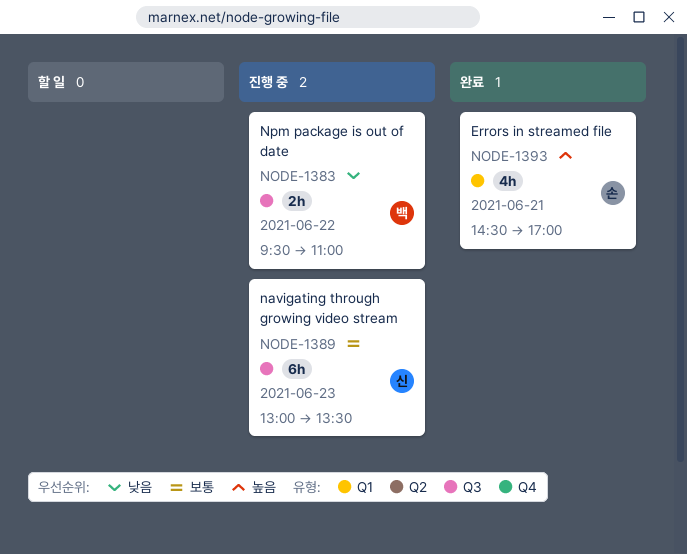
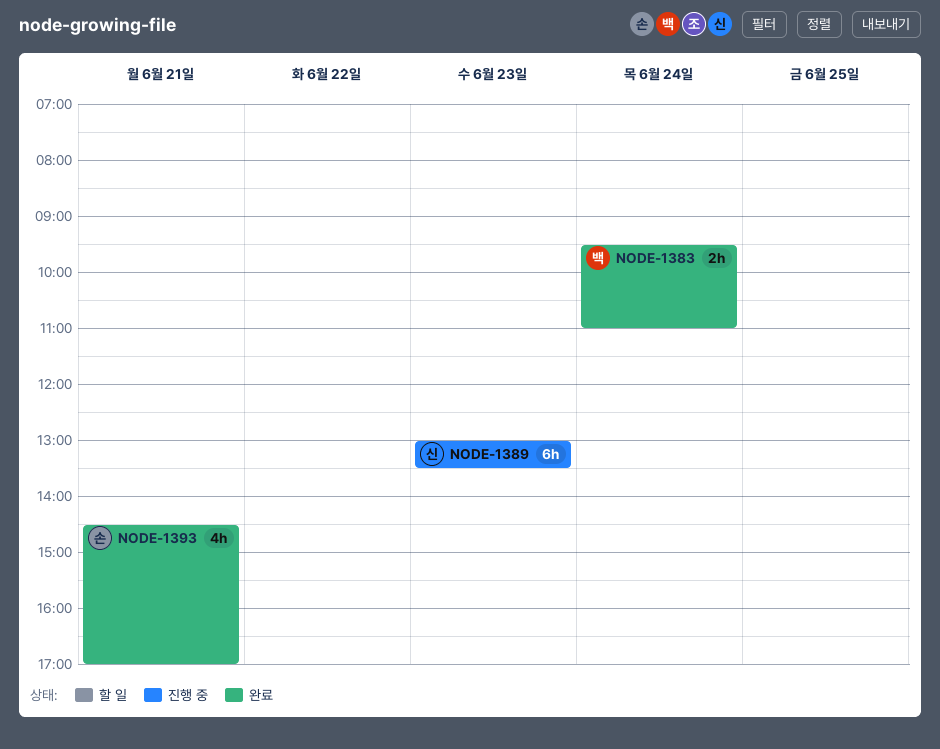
NODE-1383, status: 진행 중 -> 완료
NODE-1383, day: Jun 22 -> Jun 24

